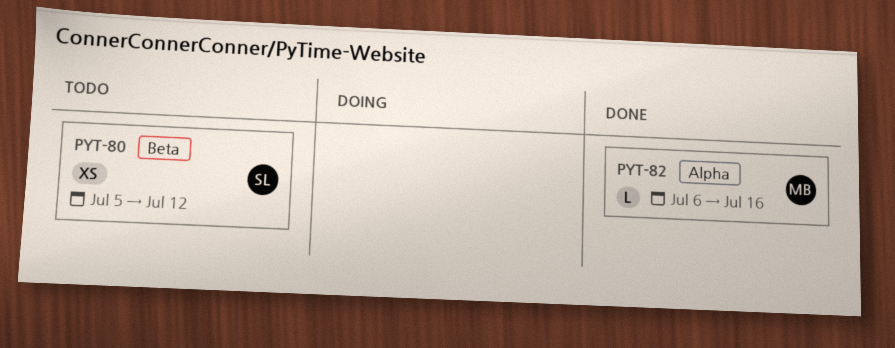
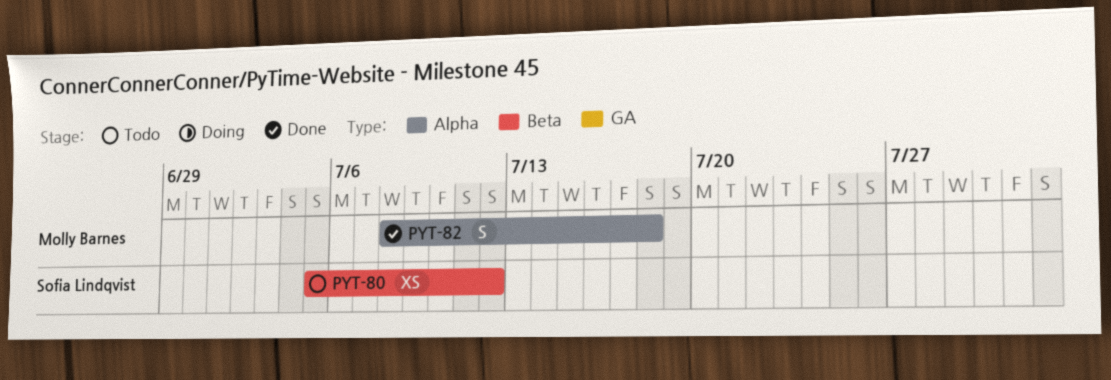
PYT-82, estimate: L -> S
PYT-82, start: Jul 6 -> Jul 8
PYT-82, due: Jul 16 -> Jul 18

